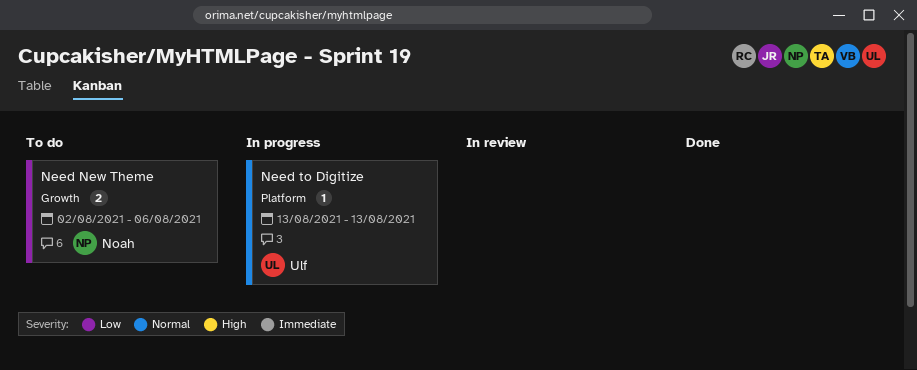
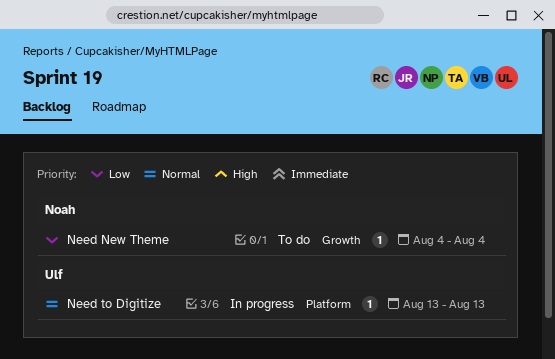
Need New Theme, estimate: 2 -> 1
Need New Theme, start: Aug 2 -> Aug 4
Need New Theme, due: Aug 6 -> Aug 4

